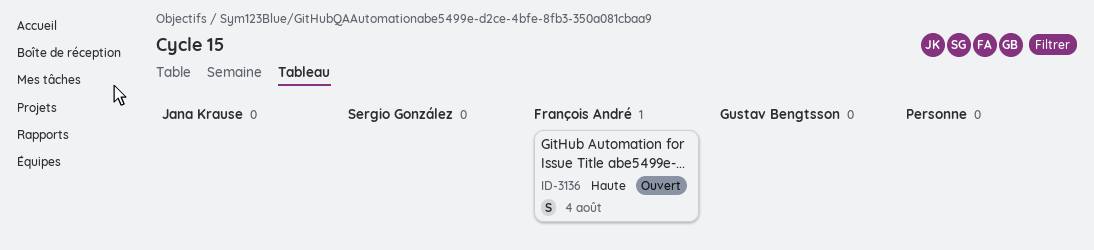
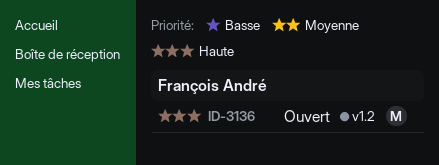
ID-3136, estimate: S -> M

